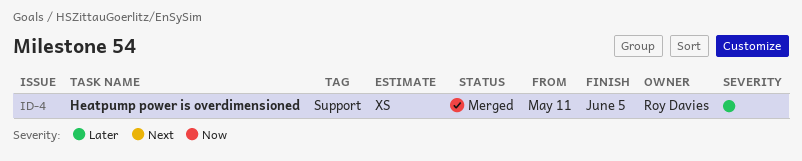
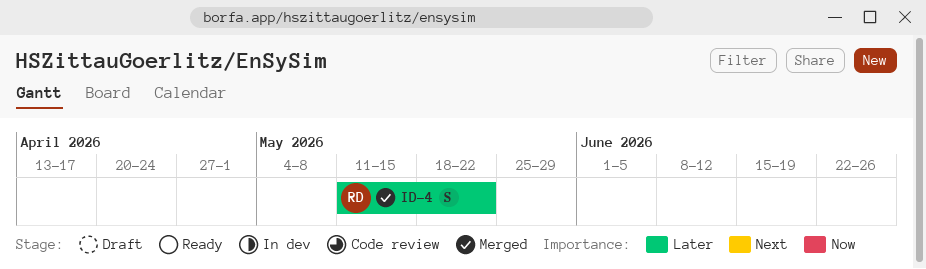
ID-4, estimate: XS -> S
ID-4, due: Jun 5 -> May 22

